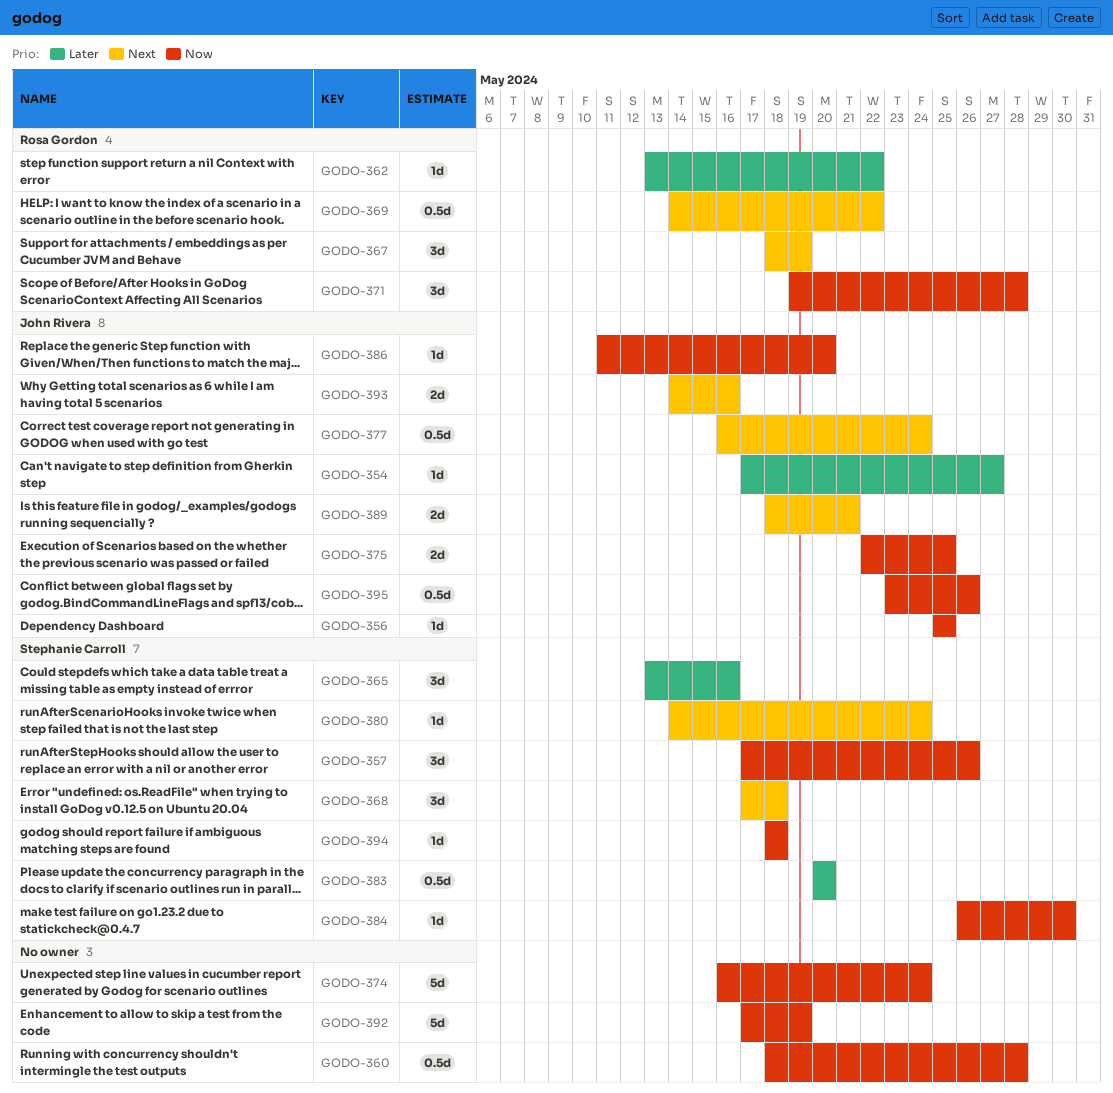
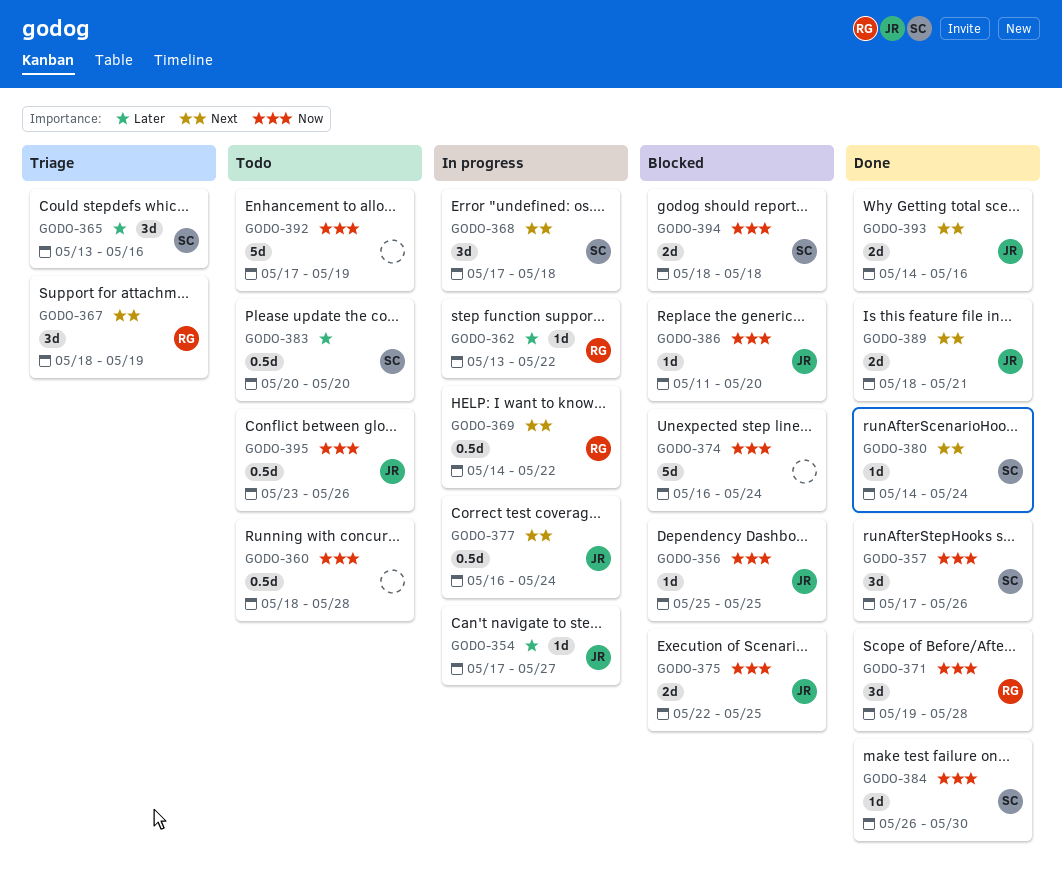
GODO-394, estimate: 1d -> 2d

